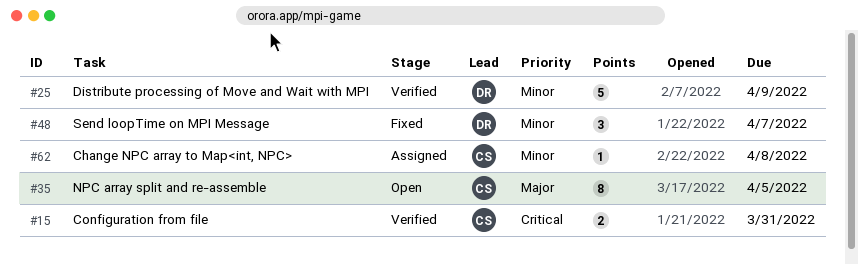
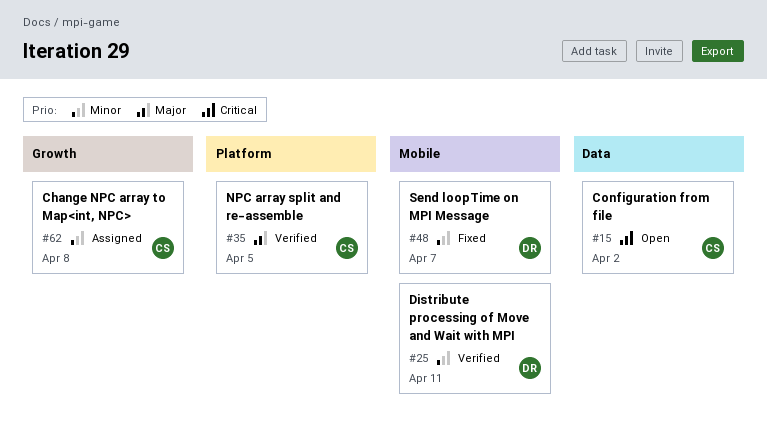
#15, status: Verified -> Open
#15, due: Mar 31 -> Apr 2
#25, due: Apr 9 -> Apr 11
#35, status: Open -> Verified

